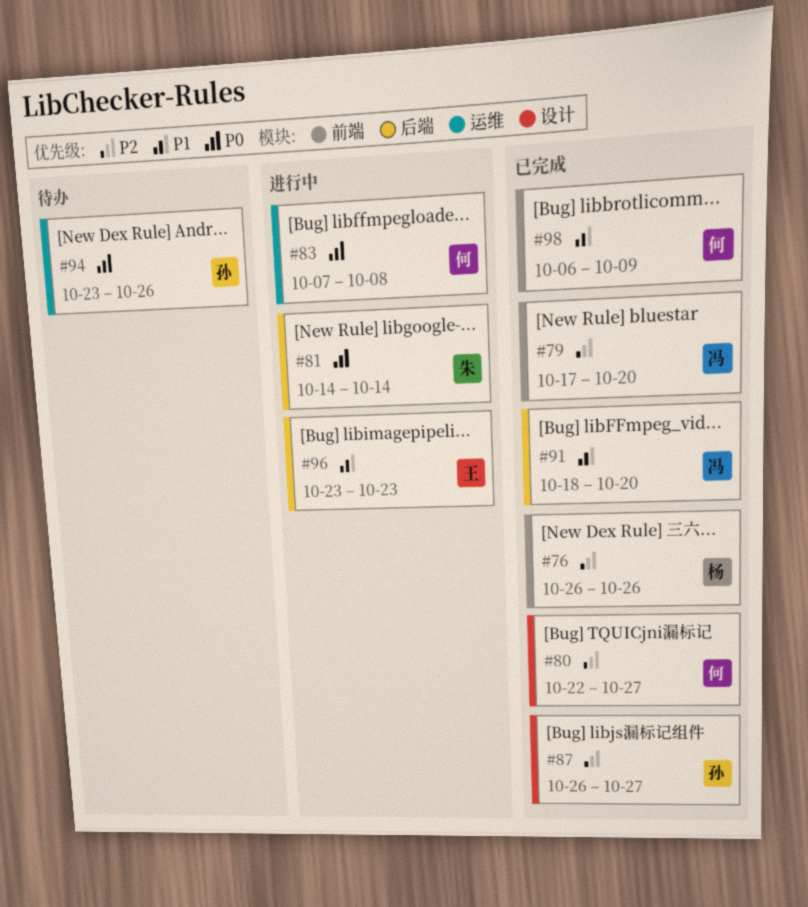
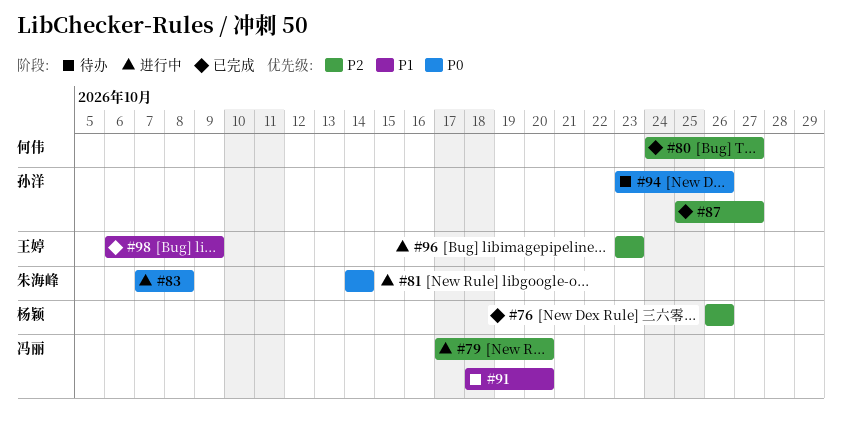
#79, status: 已完成 -> 进行中
#80, start: Oct 22 -> Oct 24
#83, owner: 何伟 -> 朱海峰
#87, start: Oct 26 -> Oct 25
#91, status: 已完成 -> 待办
#96, priority: P1 -> P2
#98, owner: 何伟 -> 王婷

